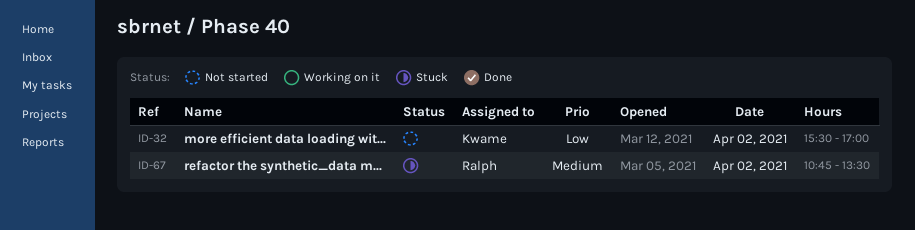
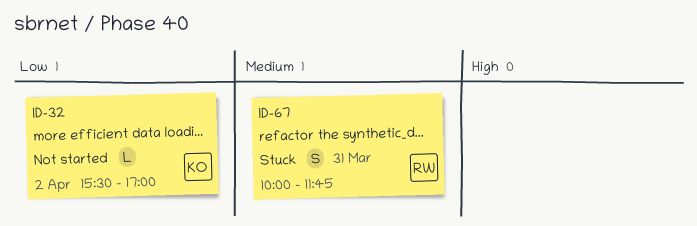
ID-67, day: Apr 2 -> Mar 31
ID-67, begins: 10:45 -> 10:00
ID-67, ends: 13:30 -> 11:45

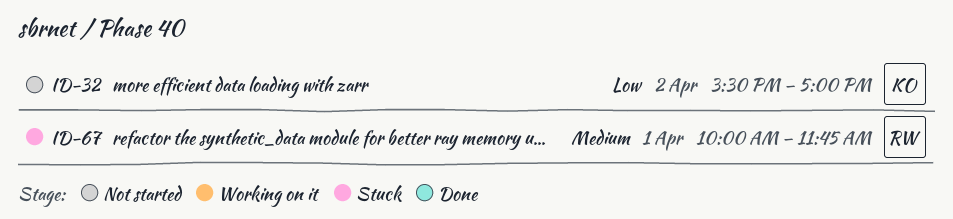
ID-67, day: Mar 31 -> Apr 1

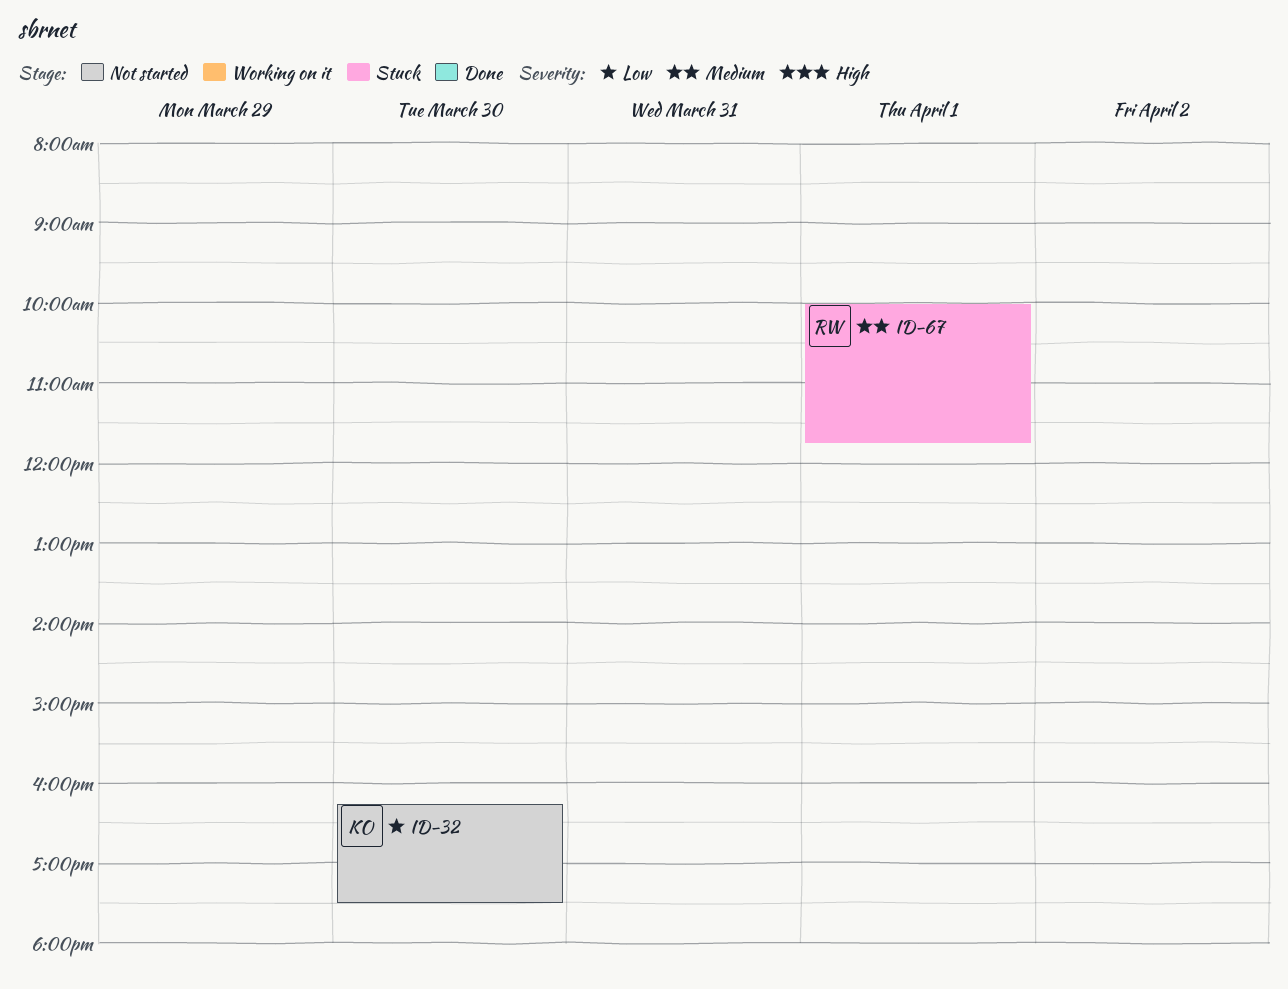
ID-32, day: Apr 2 -> Mar 30
ID-32, begins: 15:30 -> 16:15
ID-32, ends: 17:00 -> 17:30

